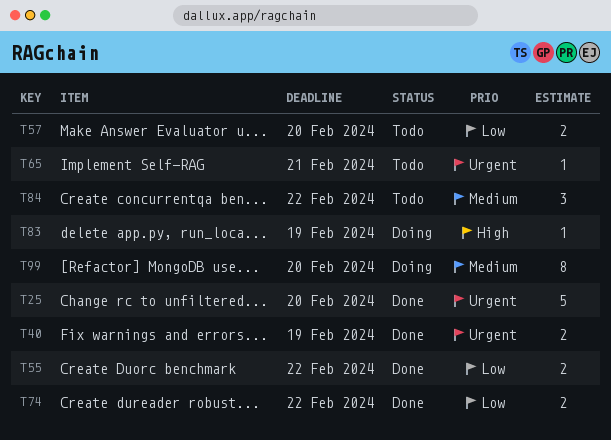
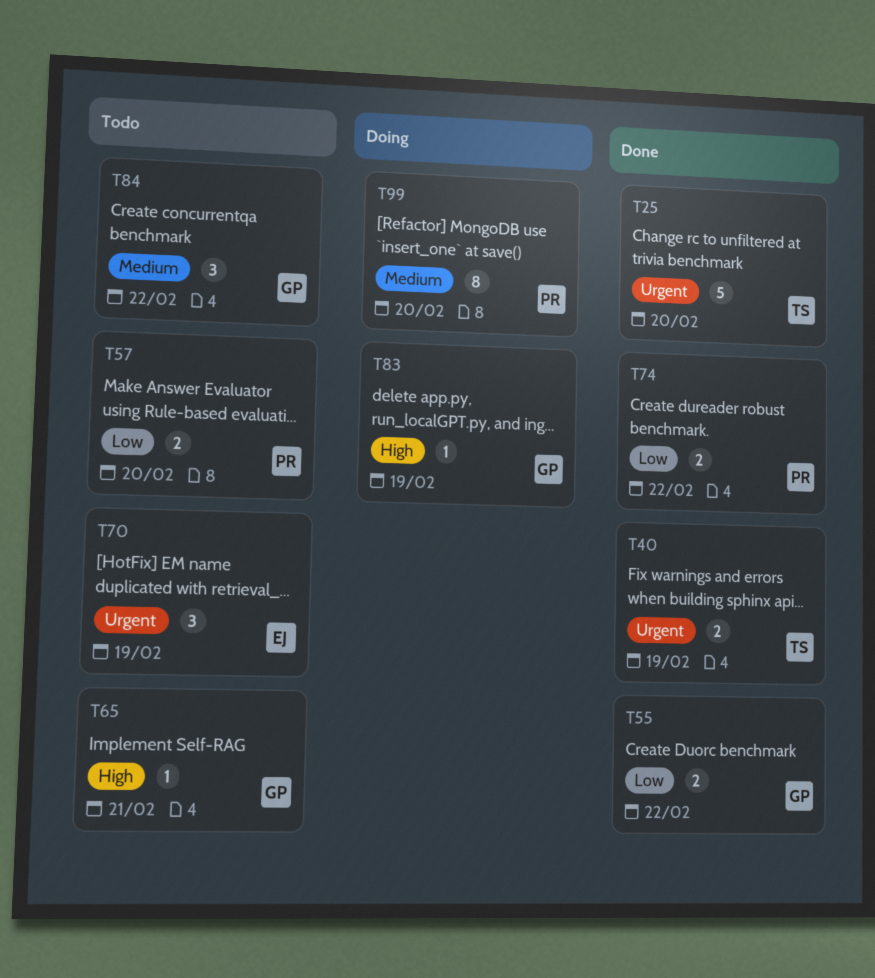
T65, priority: Urgent -> High
T70: none -> present

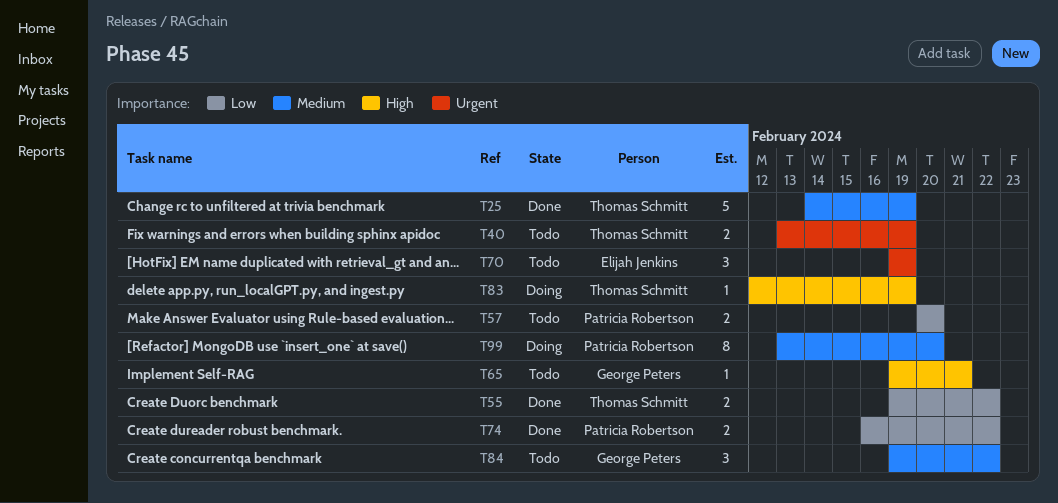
T25, priority: Urgent -> Medium
T25, due: Feb 20 -> Feb 19
T40, status: Done -> Todo
T55, owner: George Peters -> Thomas Schmitt
T83, owner: George Peters -> Thomas Schmitt

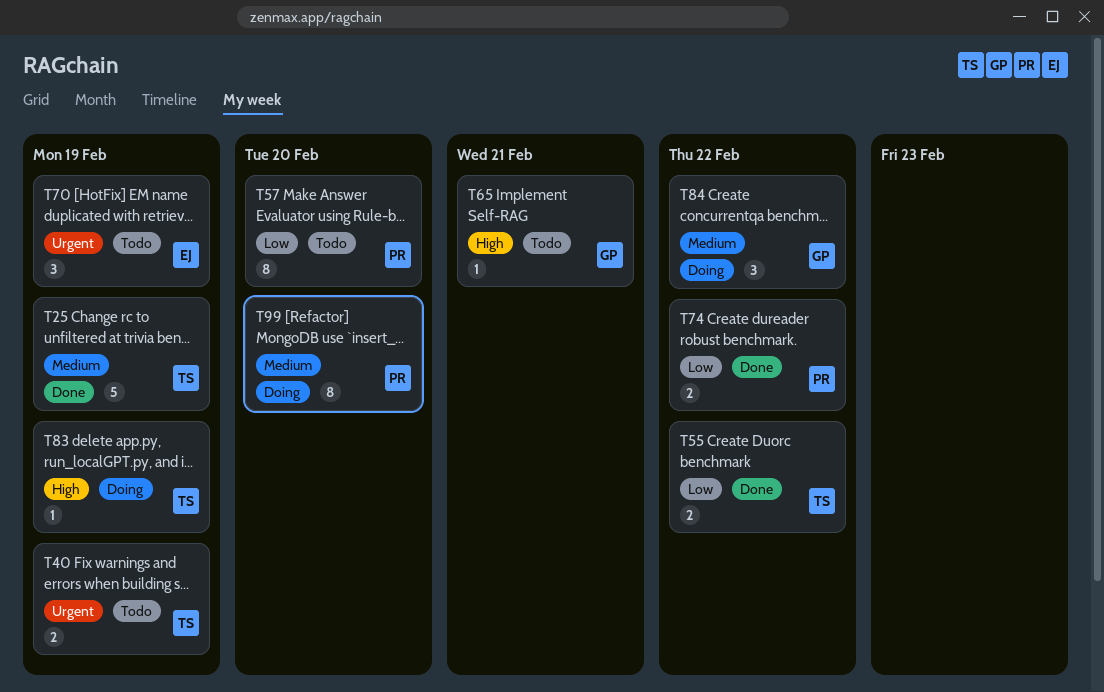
T57, estimate: 2 -> 8
T84, status: Todo -> Doing

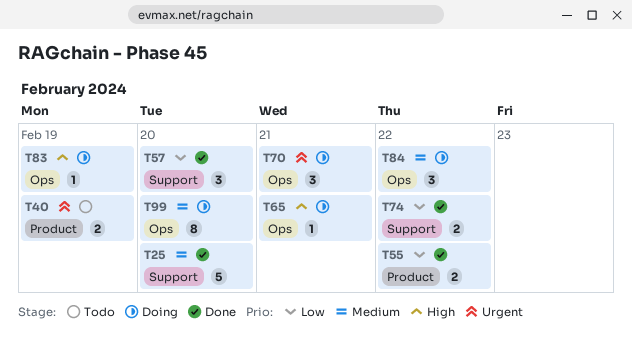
T25, due: Feb 19 -> Feb 20
T57, status: Todo -> Done
T57, estimate: 8 -> 3
T65, status: Todo -> Doing
T70, status: Todo -> Doing
T70, due: Feb 19 -> Feb 21

